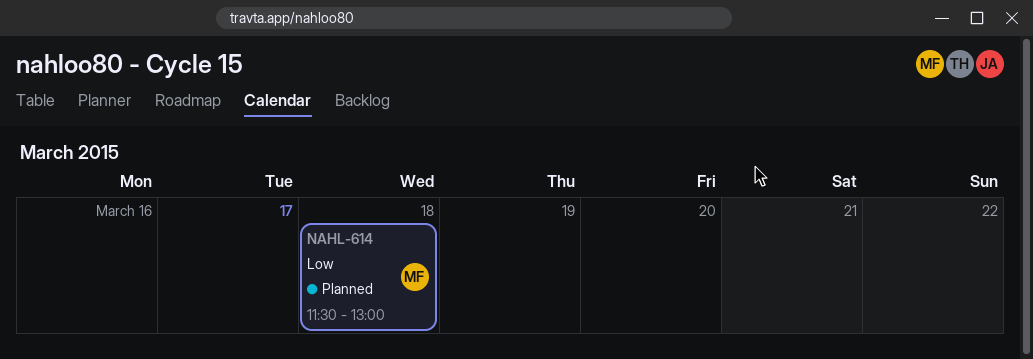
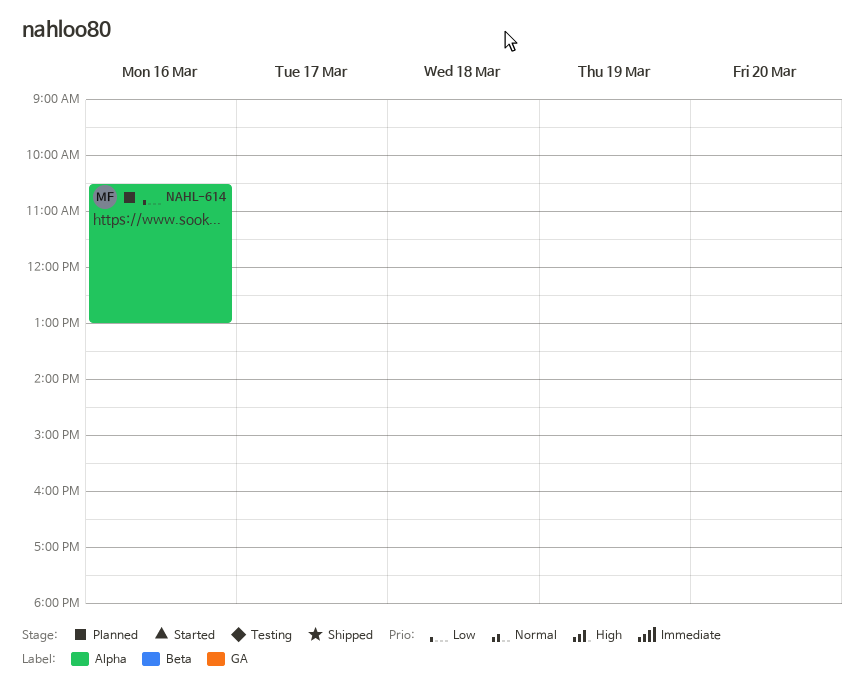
NAHL-614, day: Mar 18 -> Mar 16
NAHL-614, begins: 11:30 -> 10:30

